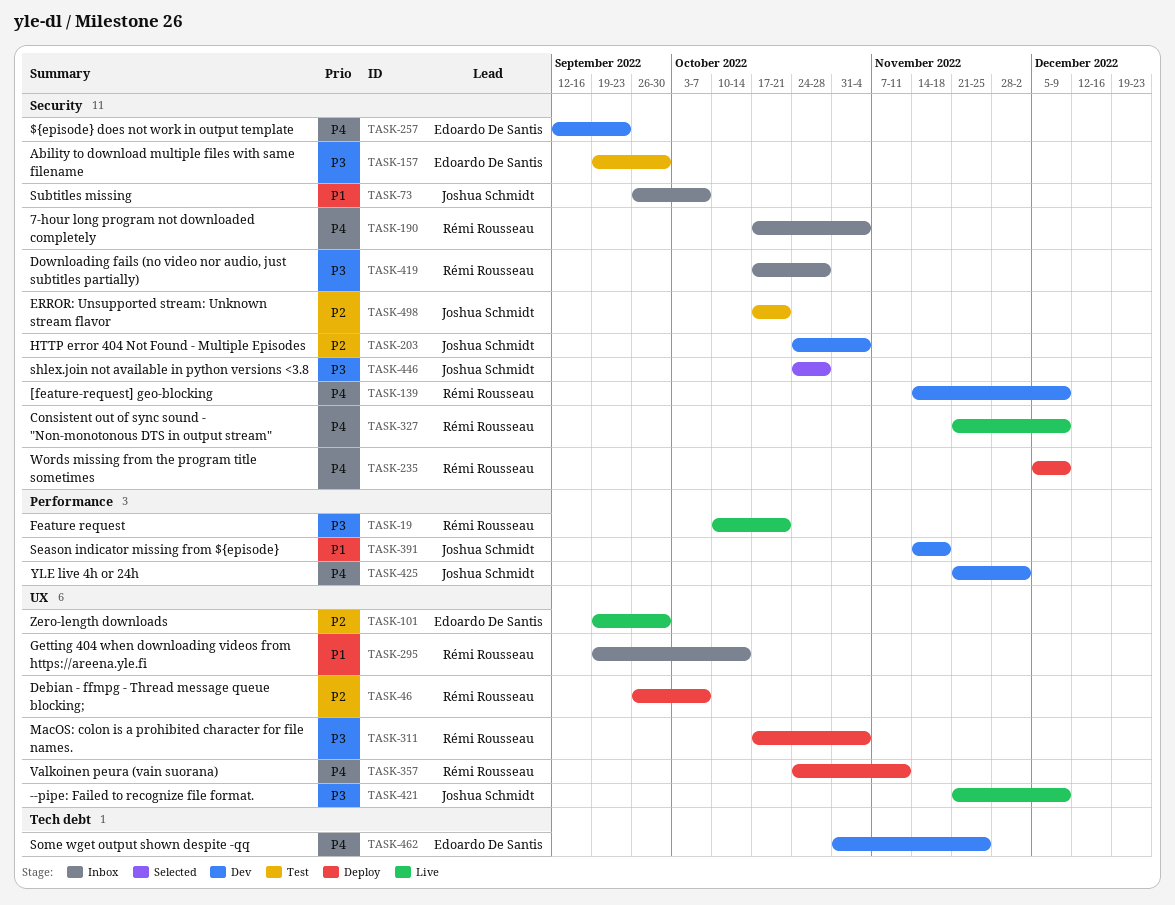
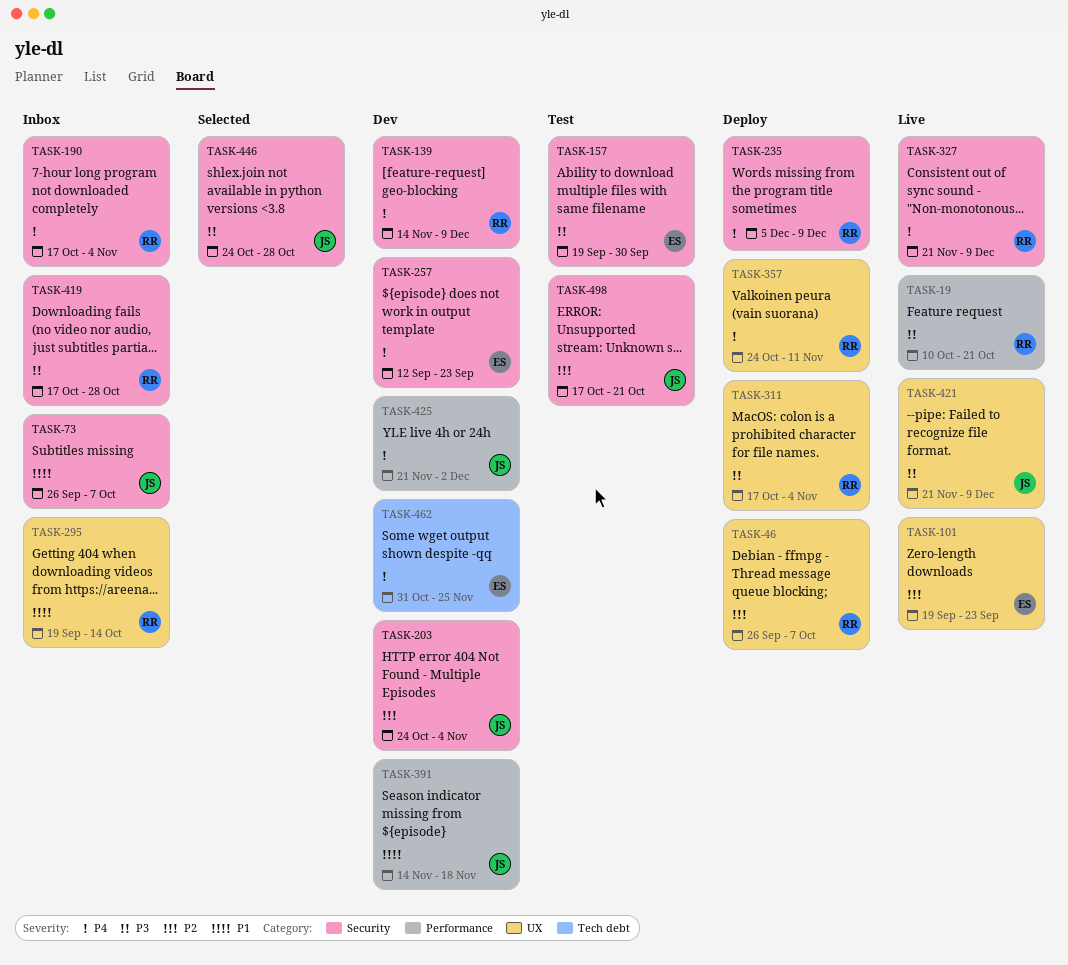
TASK-101, due: Sep 30 -> Sep 23

